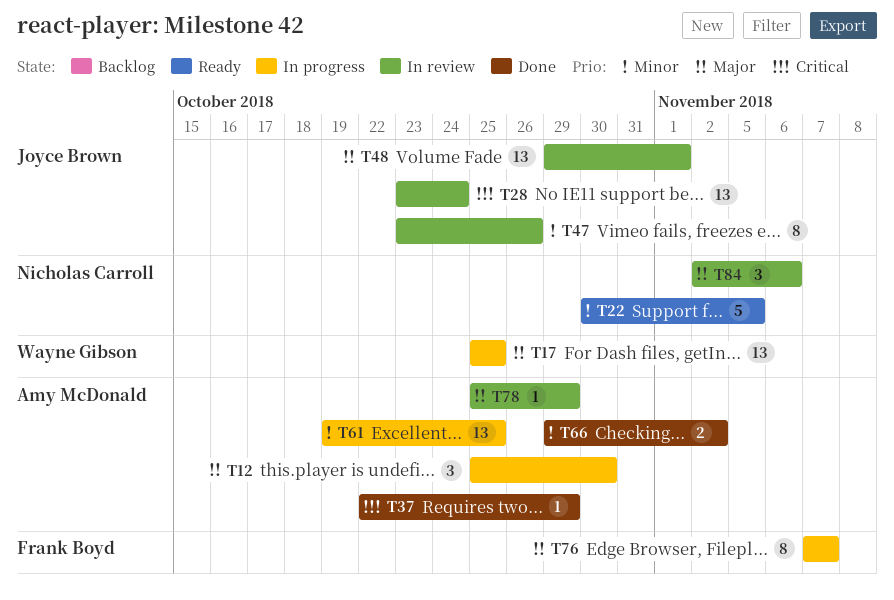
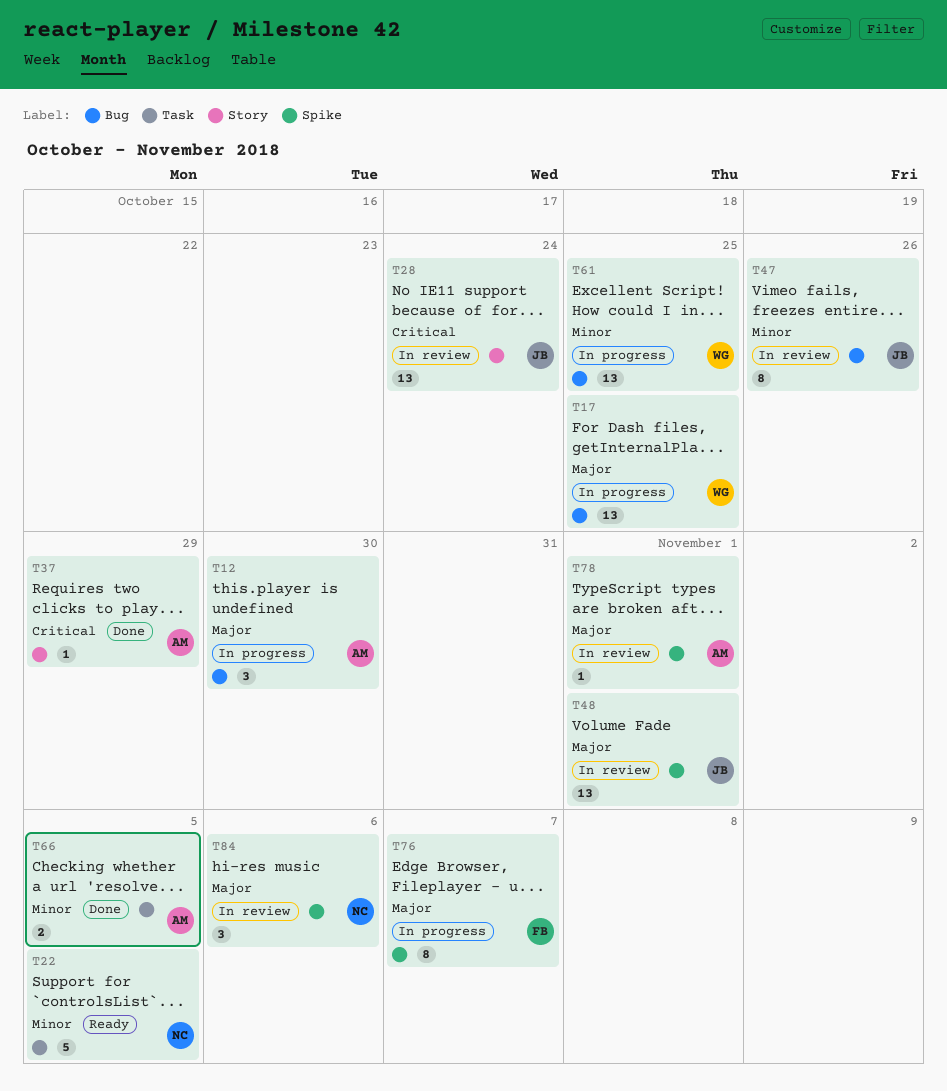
T61, owner: Amy McDonald -> Wayne Gibson
T66, due: Nov 2 -> Nov 5
T78, due: Oct 29 -> Nov 1

